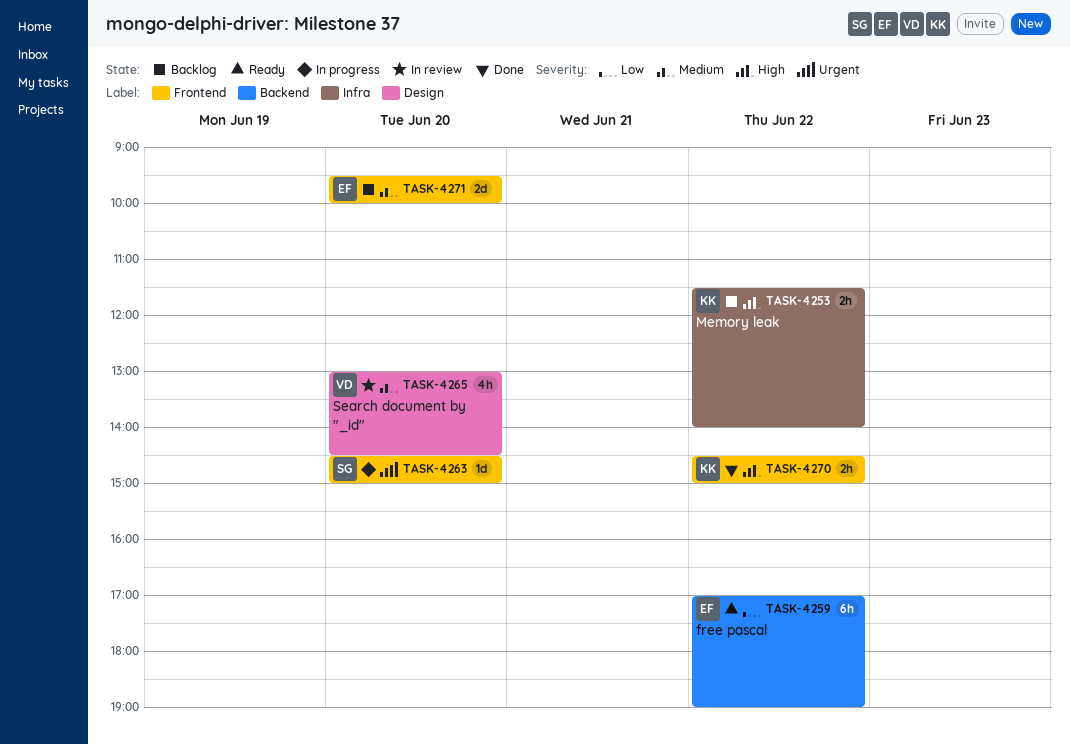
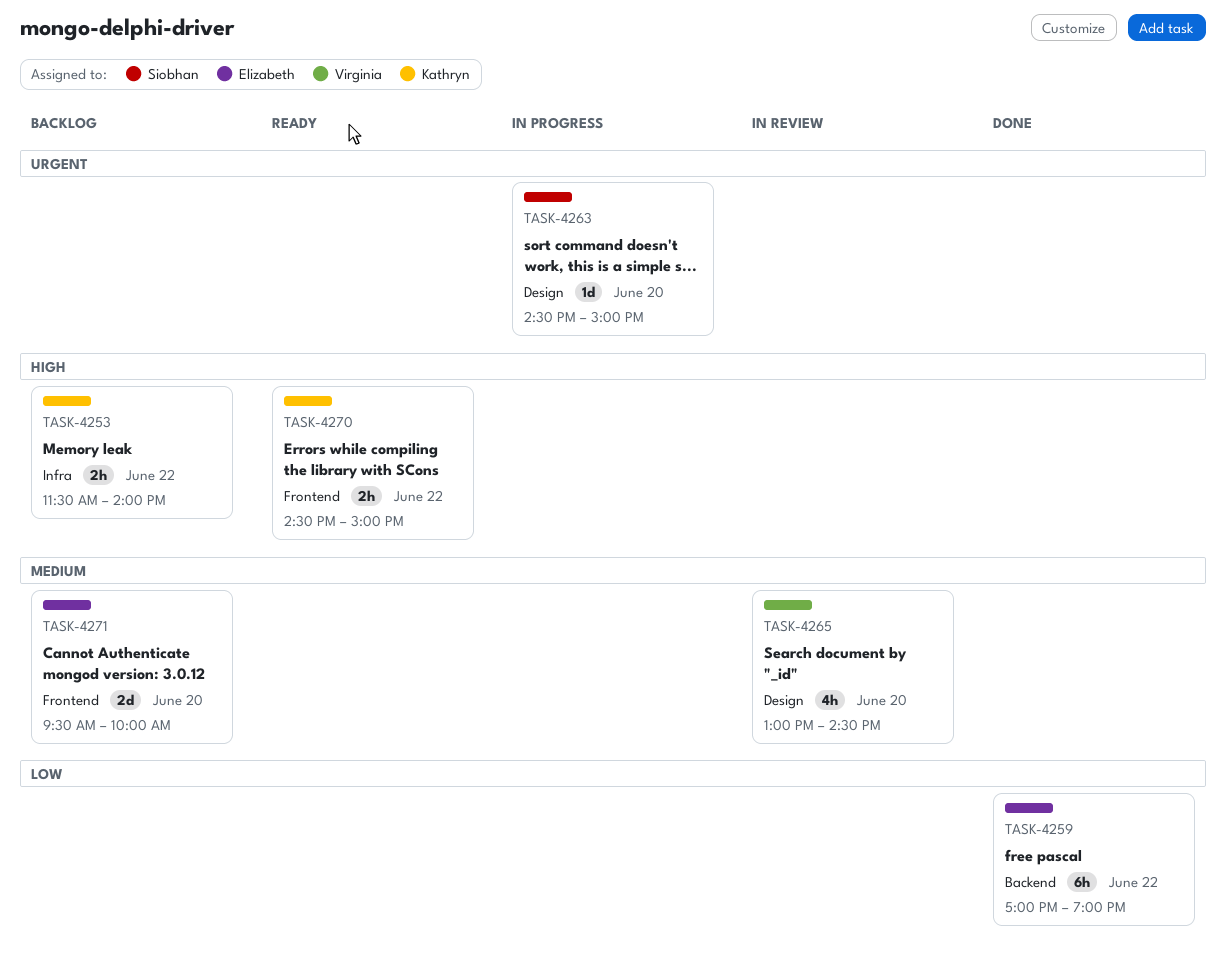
TASK-4259, status: Ready -> Done
TASK-4263, label: Frontend -> Design
TASK-4270, status: Done -> Ready

